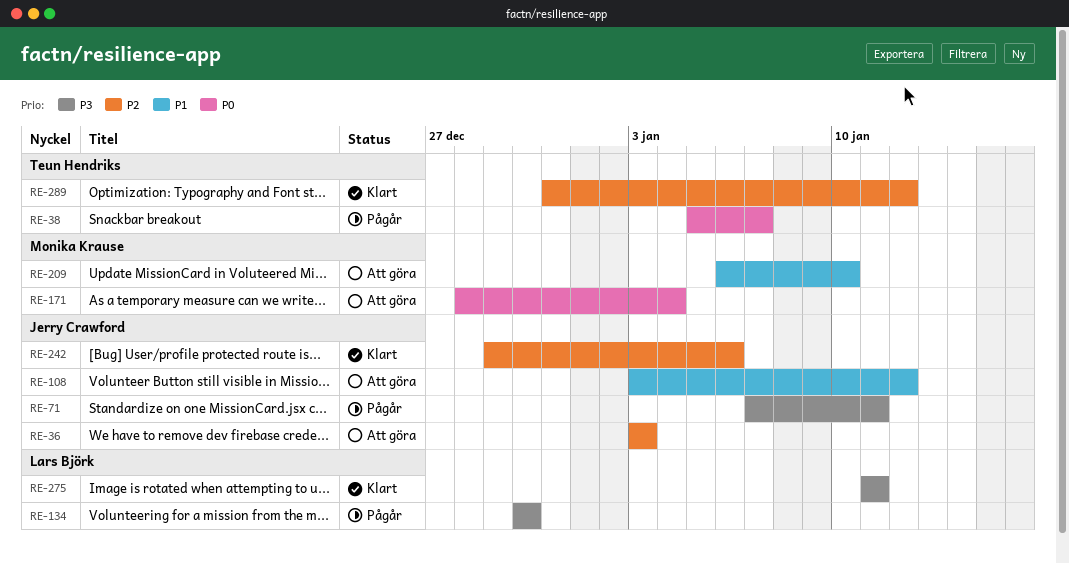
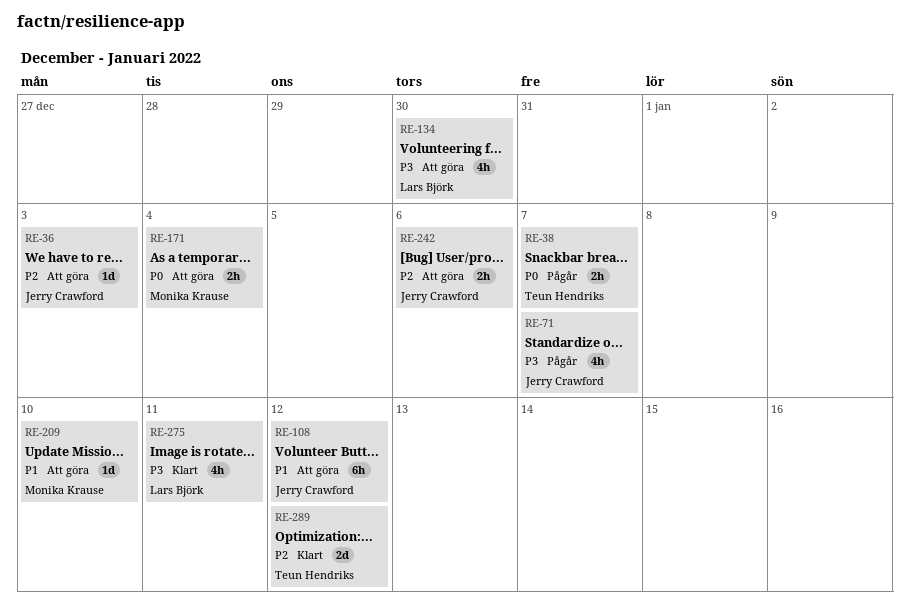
RE-71, due: Jan 11 -> Jan 7
RE-134, status: Pågår -> Att göra
RE-242, status: Klart -> Att göra

